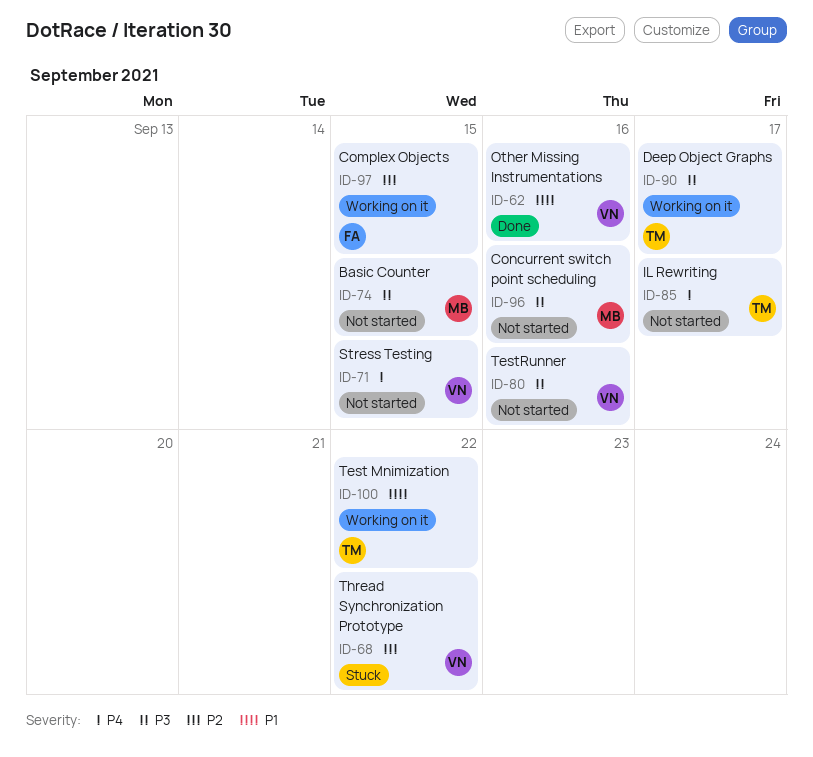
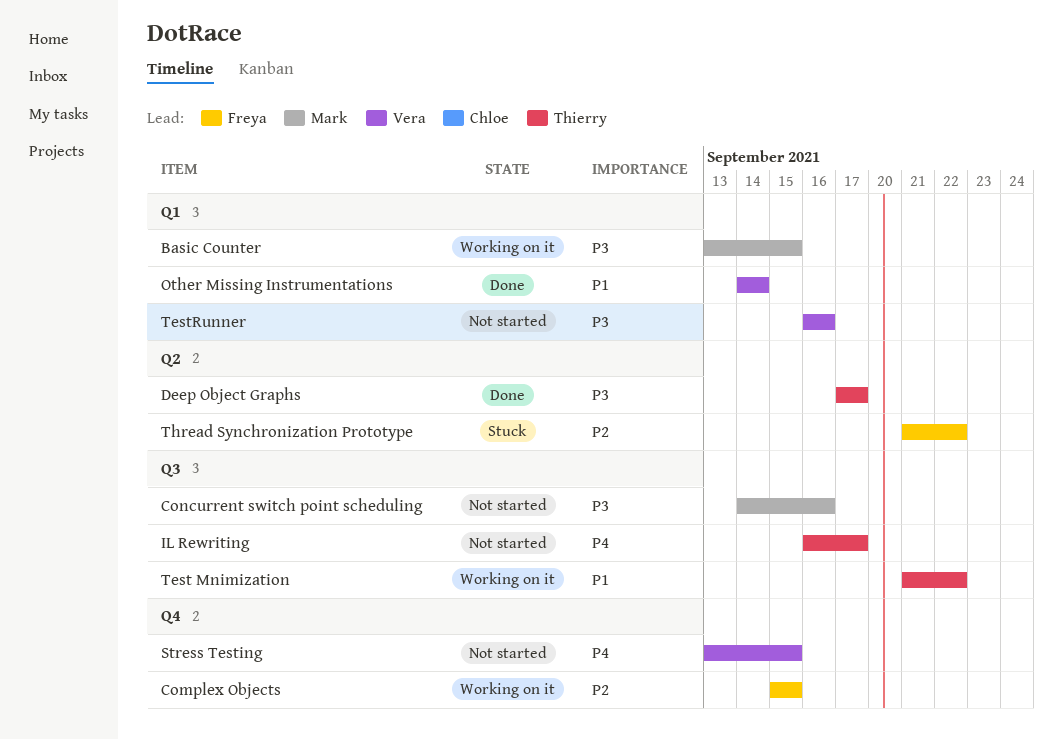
Basic Counter, status: Not started -> Working on it
Deep Object Graphs, status: Working on it -> Done
Other Missing Instrumentations, due: Sep 16 -> Sep 14
Thread Synchronization Prototype, owner: Vera -> Freya

